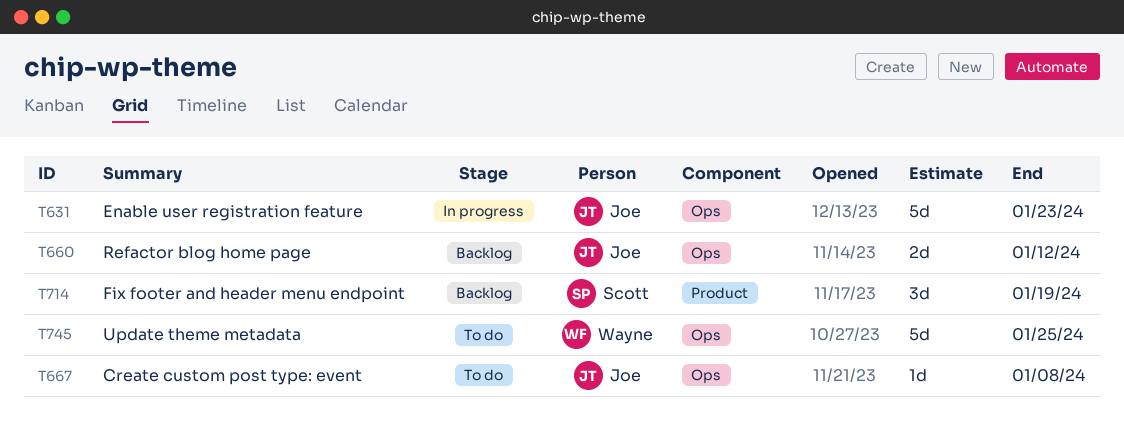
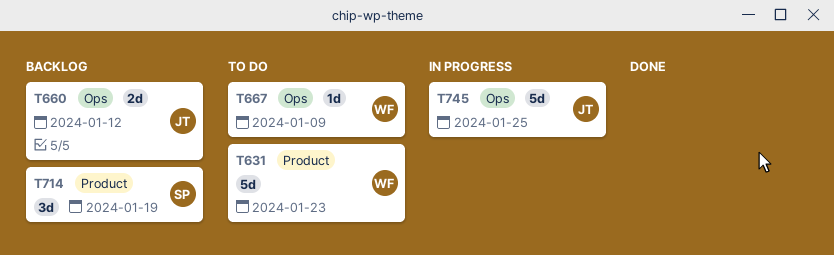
T631, status: In progress -> To do
T631, owner: Joe -> Wayne
T631, label: Ops -> Product
T667, owner: Joe -> Wayne
T667, due: Jan 8 -> Jan 9
T745, status: To do -> In progress
T745, owner: Wayne -> Joe

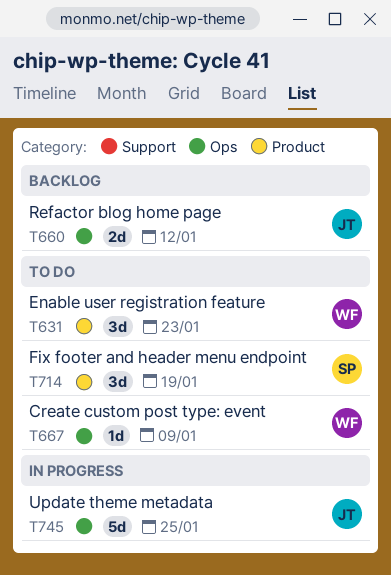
T631, estimate: 5d -> 3d
T714, status: Backlog -> To do

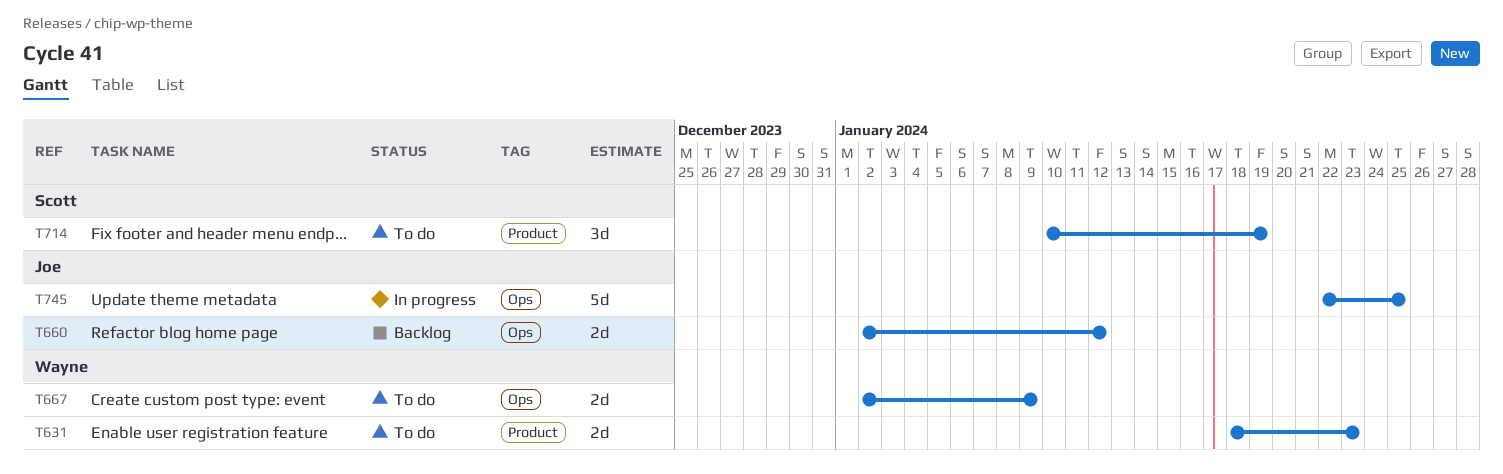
T631, estimate: 3d -> 2d
T667, estimate: 1d -> 2d

